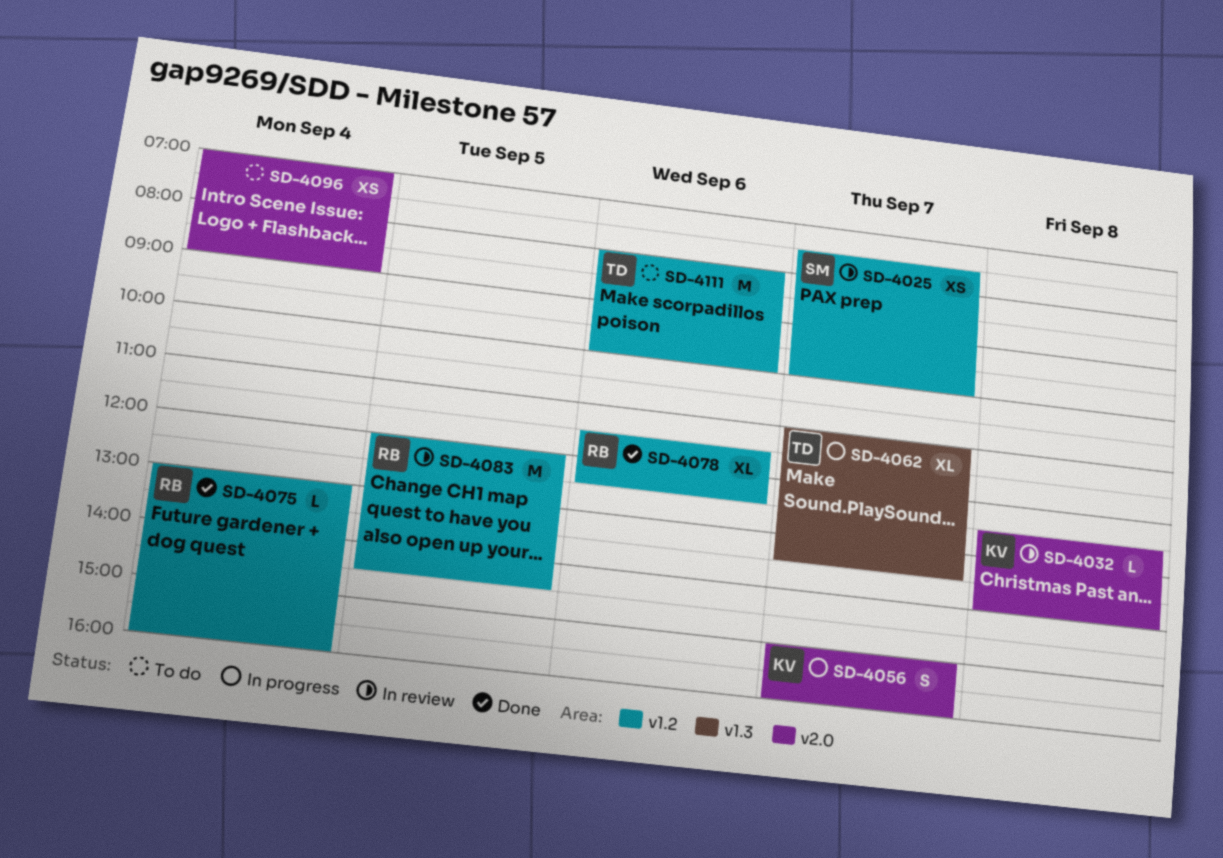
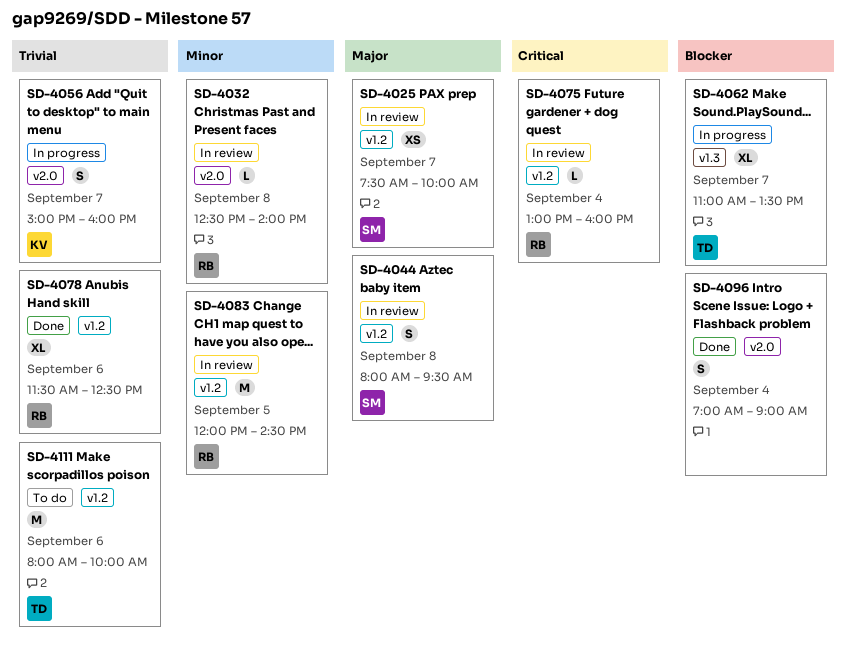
SD-4032, owner: KV -> RB
SD-4044: none -> present
SD-4075, status: Done -> In review
SD-4096, status: To do -> Done
SD-4096, estimate: XS -> S

